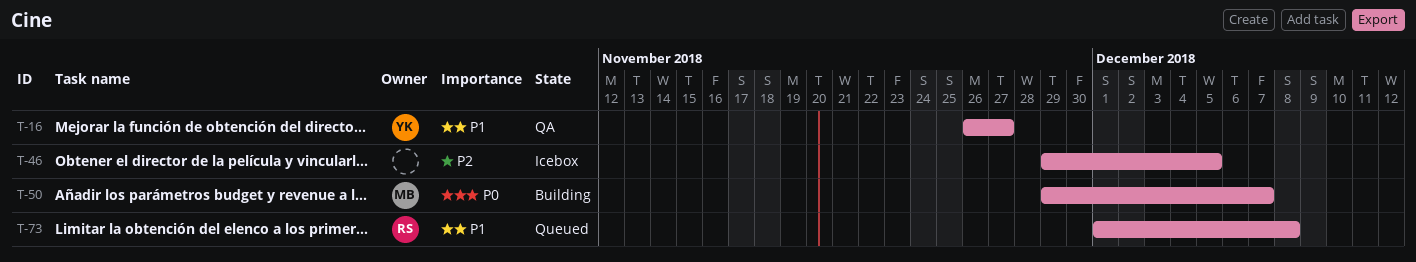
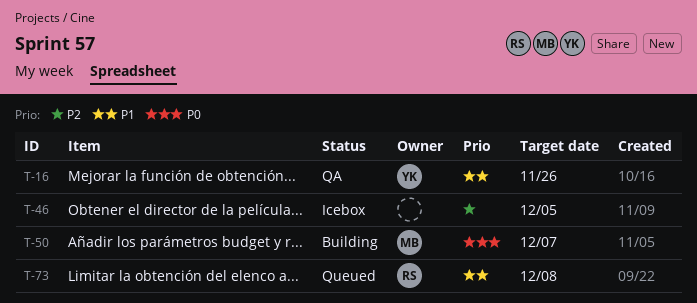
T-16, due: Nov 27 -> Nov 26

